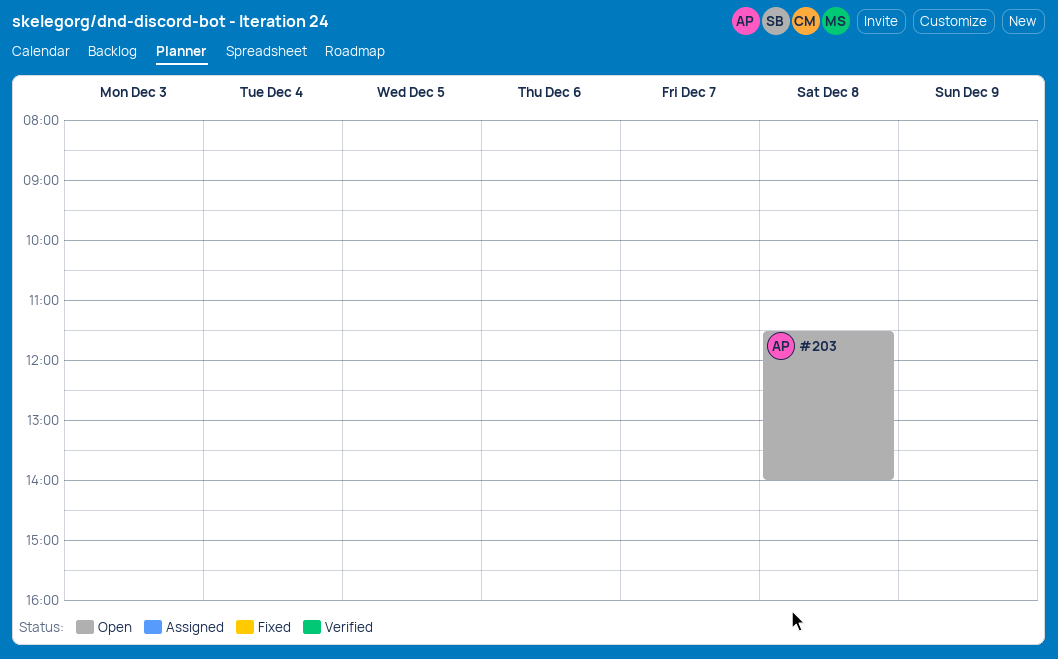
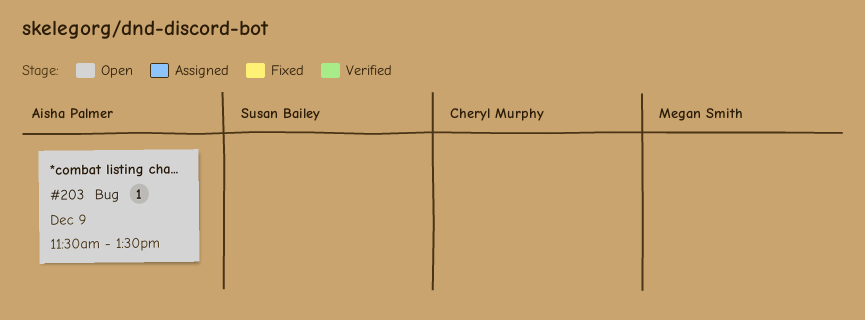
#203, day: Dec 8 -> Dec 9
#203, ends: 14:00 -> 13:30

